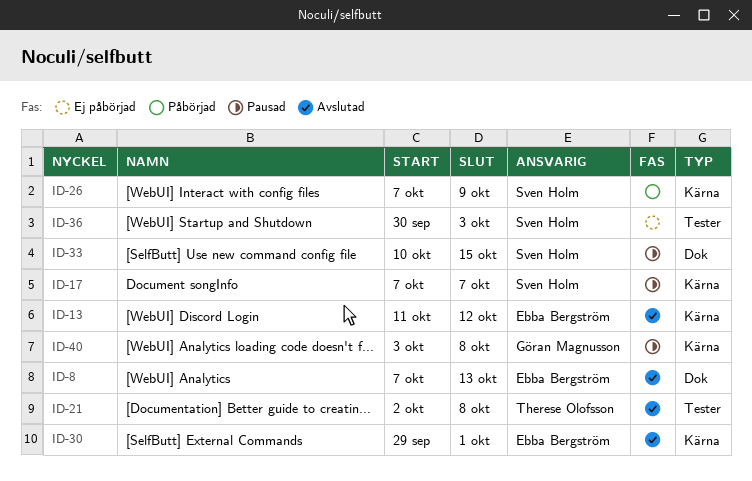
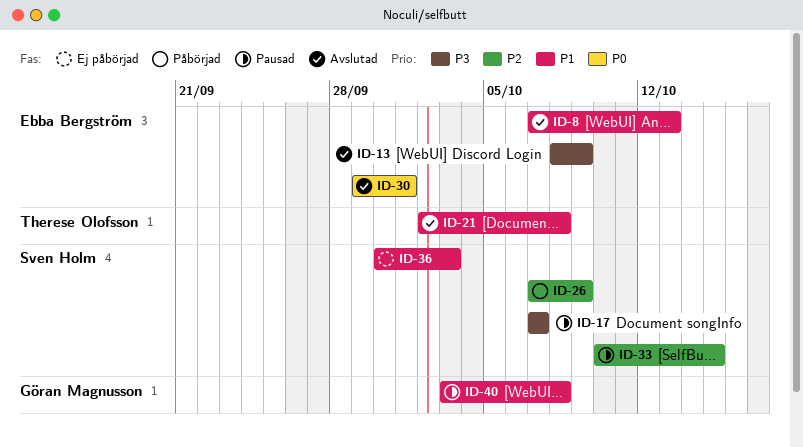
ID-13, start: Oct 11 -> Oct 8
ID-13, due: Oct 12 -> Oct 9

